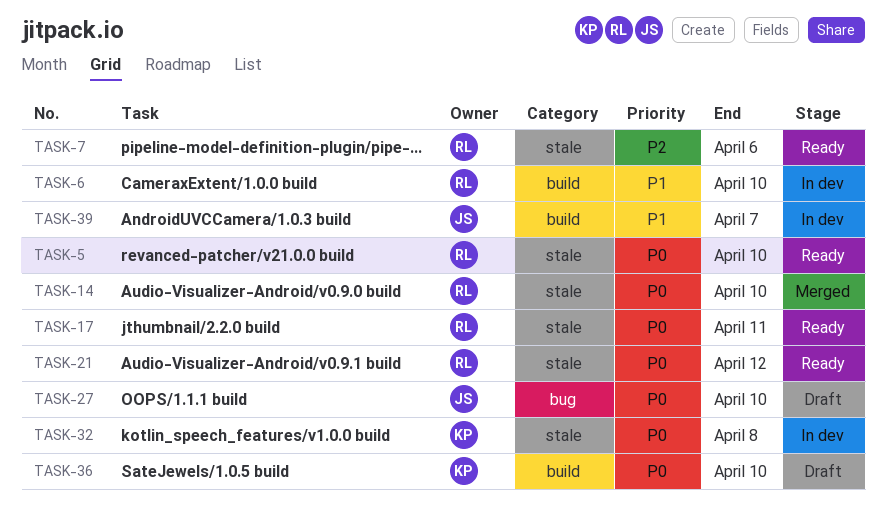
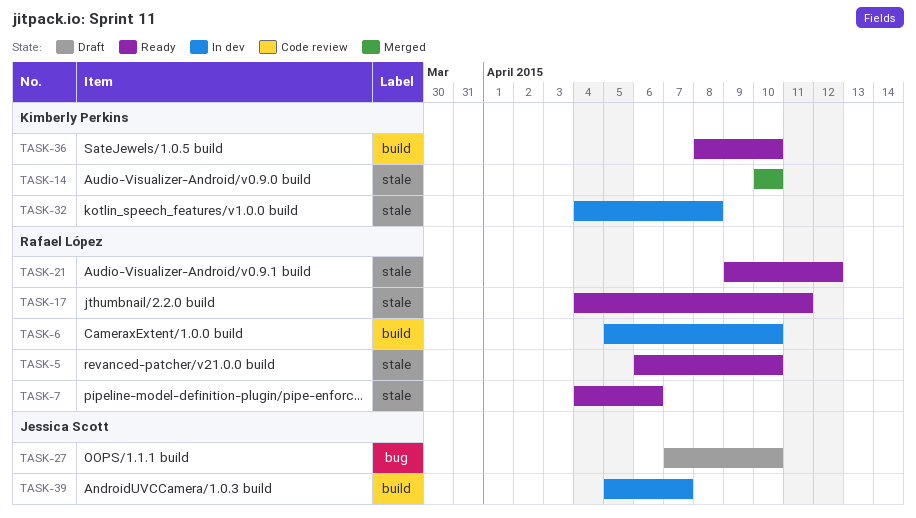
TASK-14, owner: Rafael López -> Kimberly Perkins
TASK-36, status: Draft -> Ready

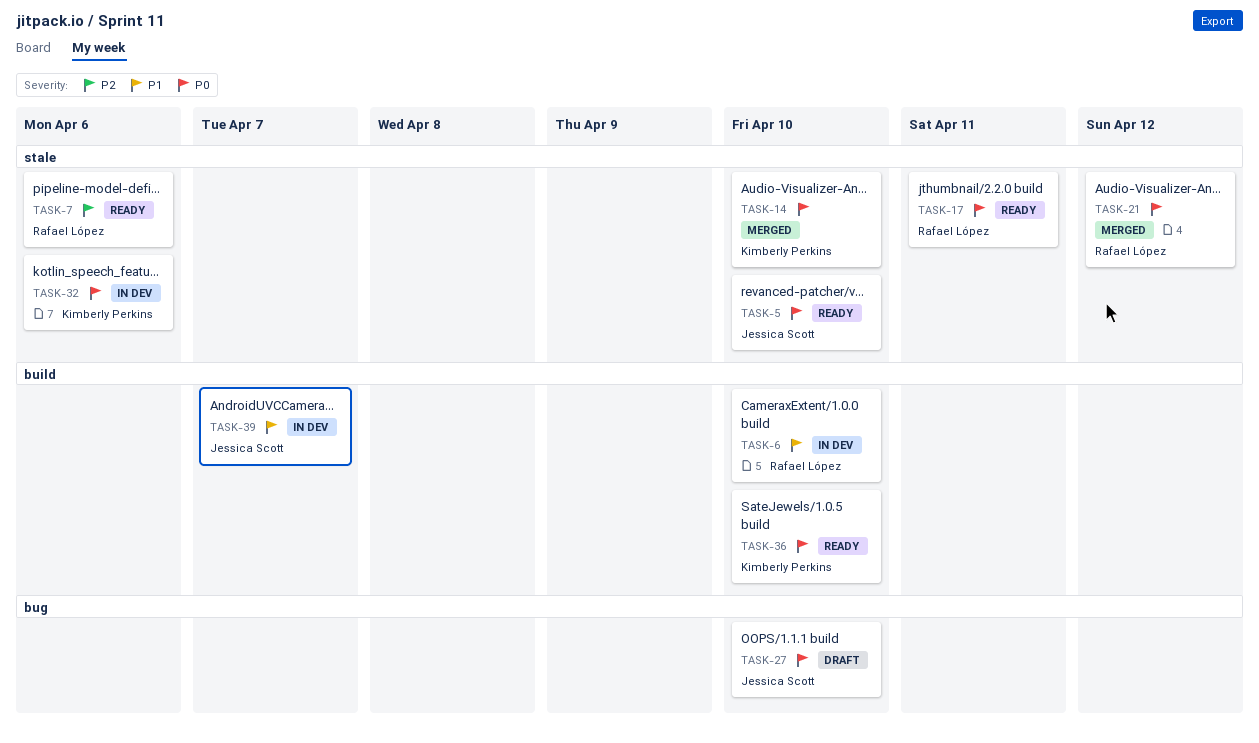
TASK-5, owner: Rafael López -> Jessica Scott
TASK-21, status: Ready -> Merged
TASK-32, due: Apr 8 -> Apr 6

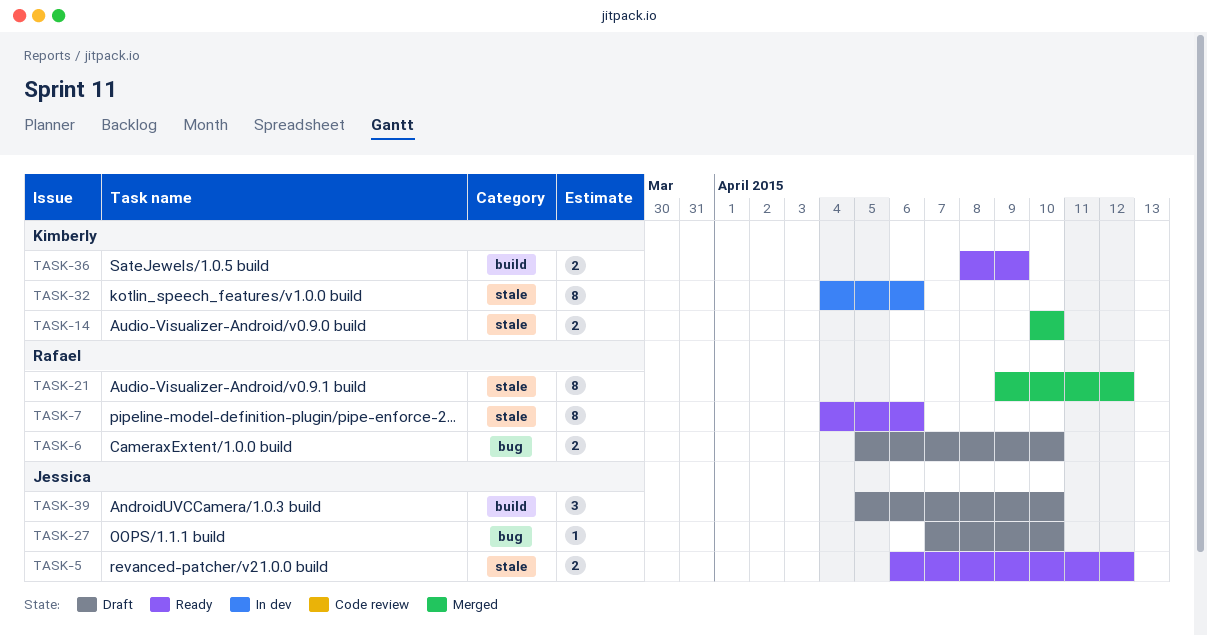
TASK-5, due: Apr 10 -> Apr 12
TASK-6, status: In dev -> Draft
TASK-6, label: build -> bug
TASK-17: present -> none
TASK-36, due: Apr 10 -> Apr 9
TASK-39, status: In dev -> Draft
TASK-39, due: Apr 7 -> Apr 10

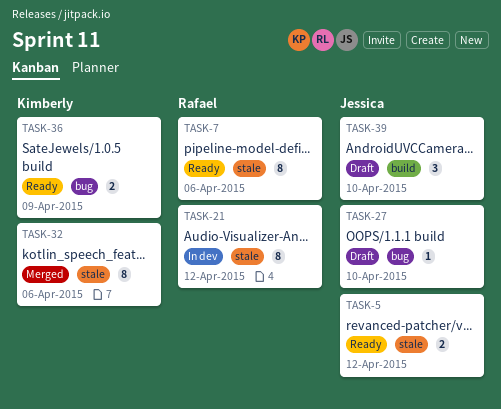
TASK-6: present -> none
TASK-14: present -> none
TASK-21, status: Merged -> In dev
TASK-32, status: In dev -> Merged
TASK-36, label: build -> bug

